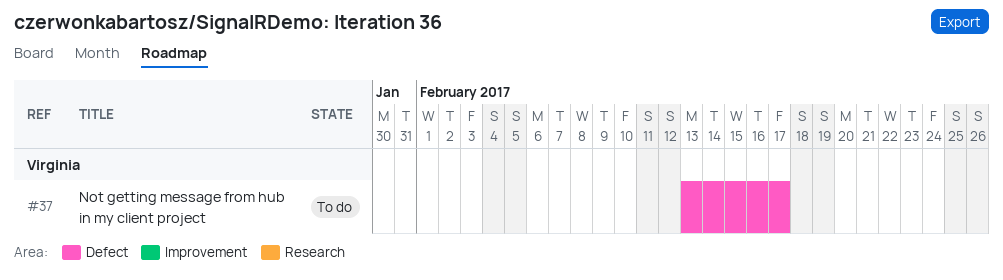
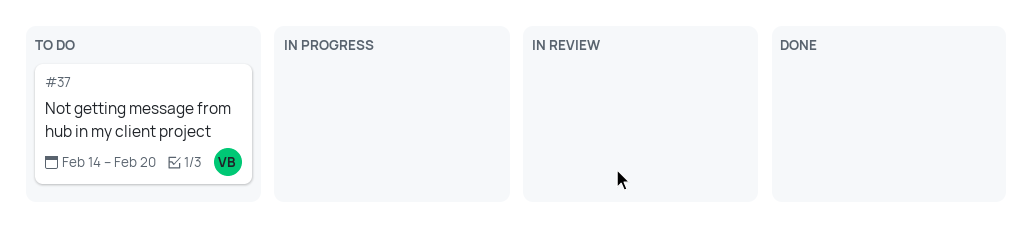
#37, start: Feb 13 -> Feb 14
#37, due: Feb 17 -> Feb 20

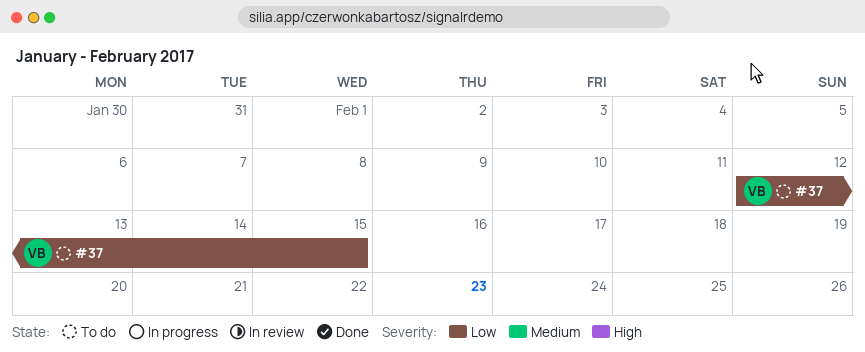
#37, start: Feb 14 -> Feb 12
#37, due: Feb 20 -> Feb 15

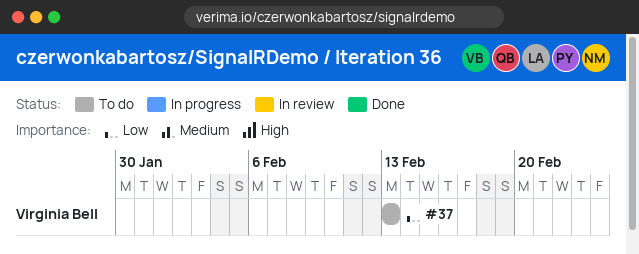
#37, start: Feb 12 -> Feb 13
#37, due: Feb 15 -> Feb 13

